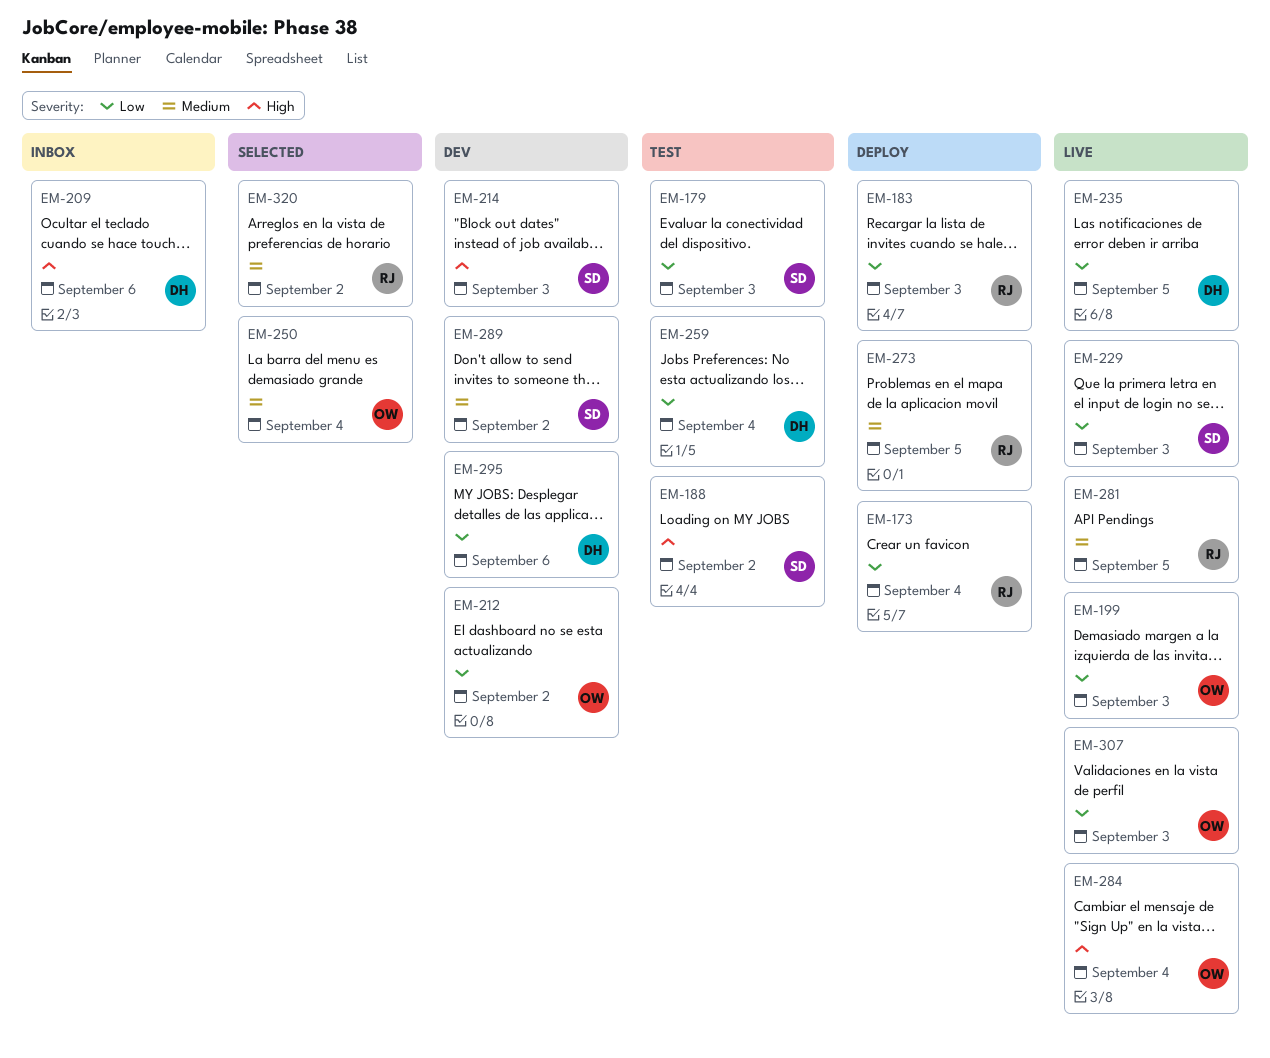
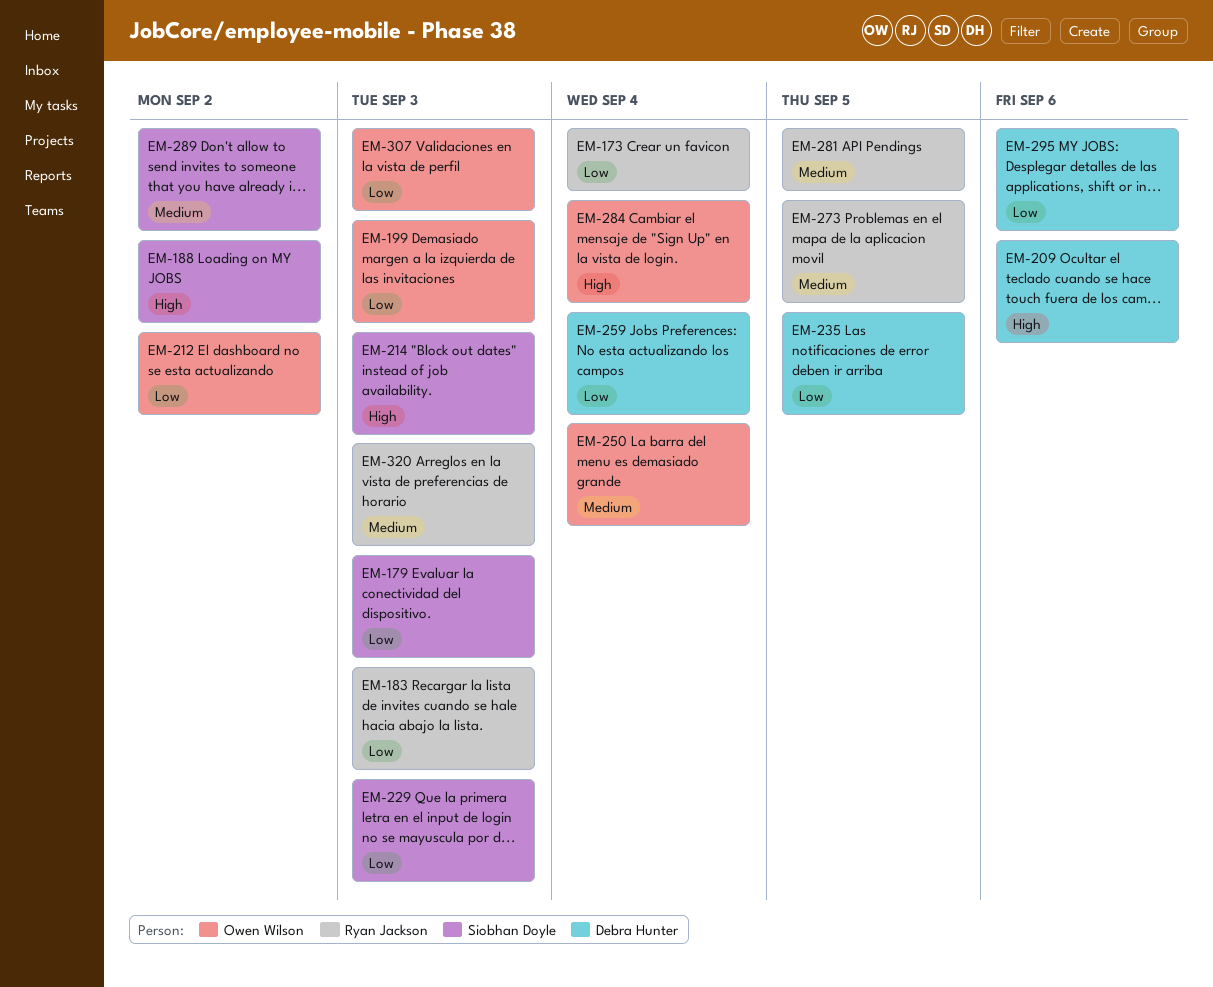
EM-320, due: Sep 2 -> Sep 3

